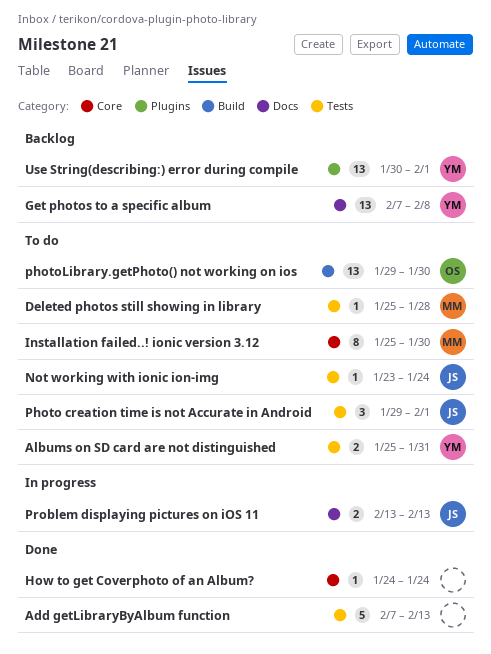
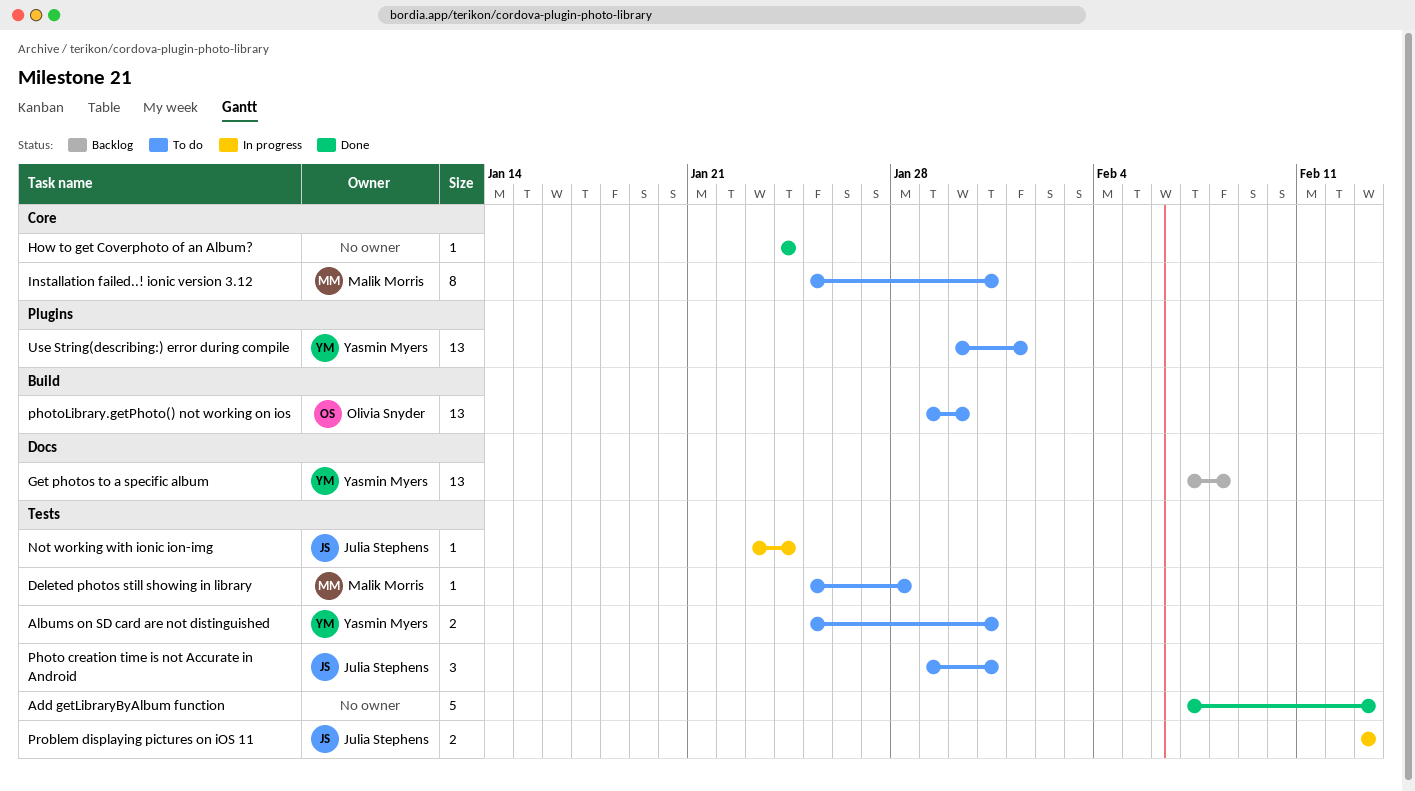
Installation failed..! ionic version 3.12, due: Jan 30 -> Jan 31
Not working with ionic ion-img, status: To do -> In progress
Photo creation time is not Accurate in Android, due: Feb 1 -> Jan 31
Problem displaying pictures on iOS 11, label: Docs -> Tests
Use String(describing:) error during compile, status: Backlog -> To do

